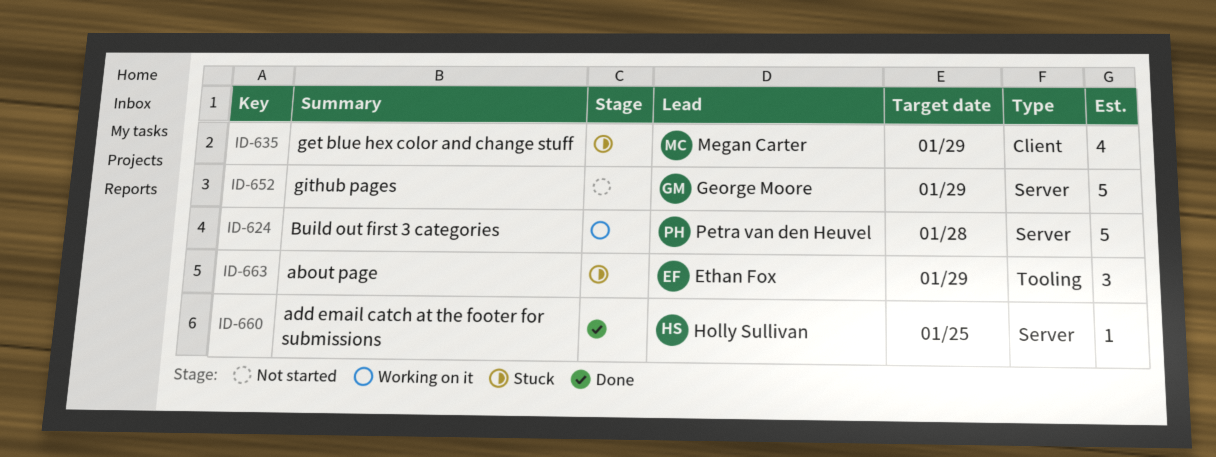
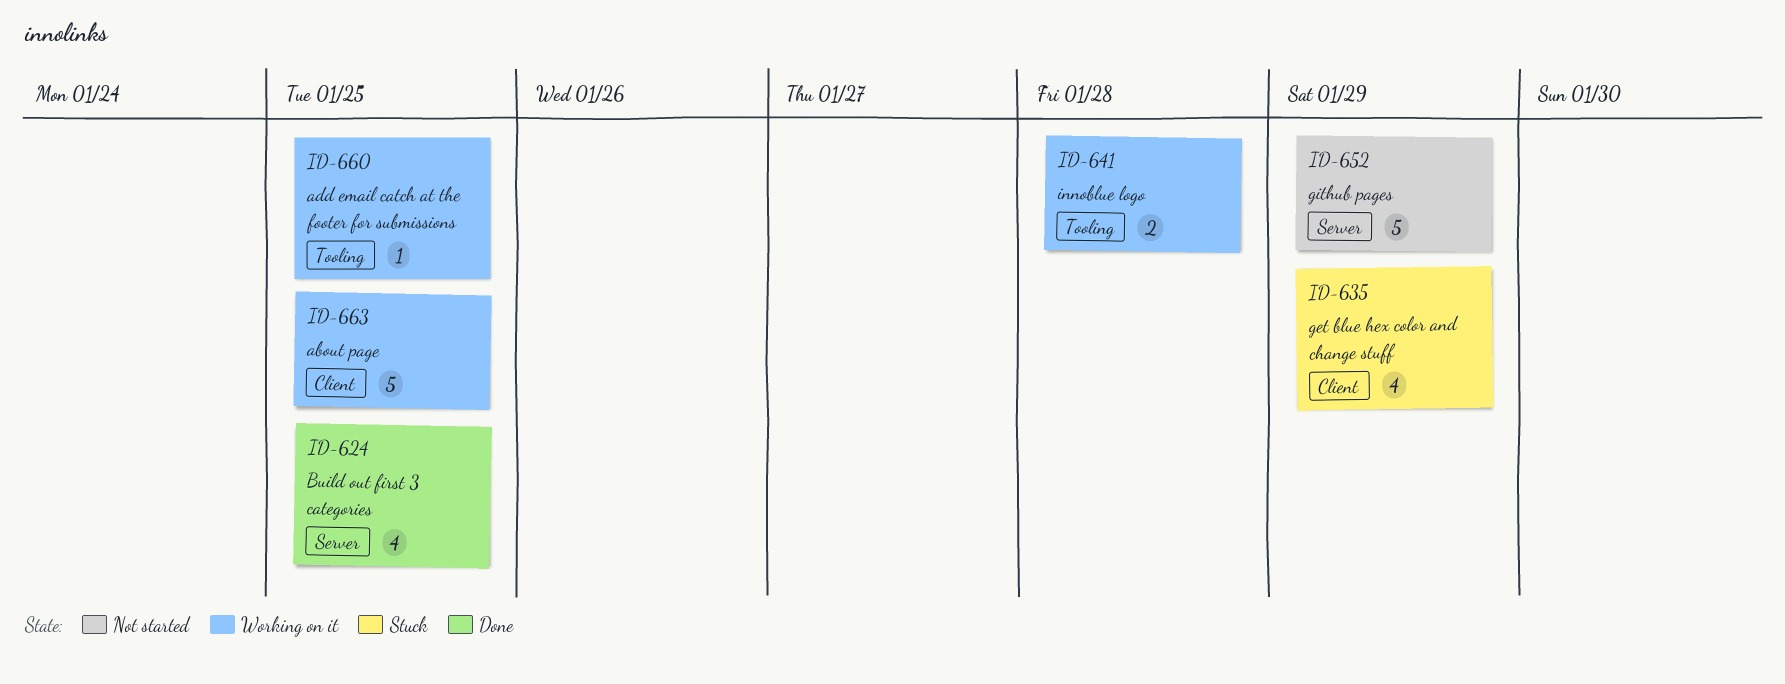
ID-624, status: Working on it -> Done
ID-624, estimate: 5 -> 4
ID-624, due: Jan 28 -> Jan 25
ID-641: none -> present
ID-660, status: Done -> Working on it
ID-660, label: Server -> Tooling
ID-663, status: Stuck -> Working on it
ID-663, label: Tooling -> Client
ID-663, estimate: 3 -> 5
ID-663, due: Jan 29 -> Jan 25

